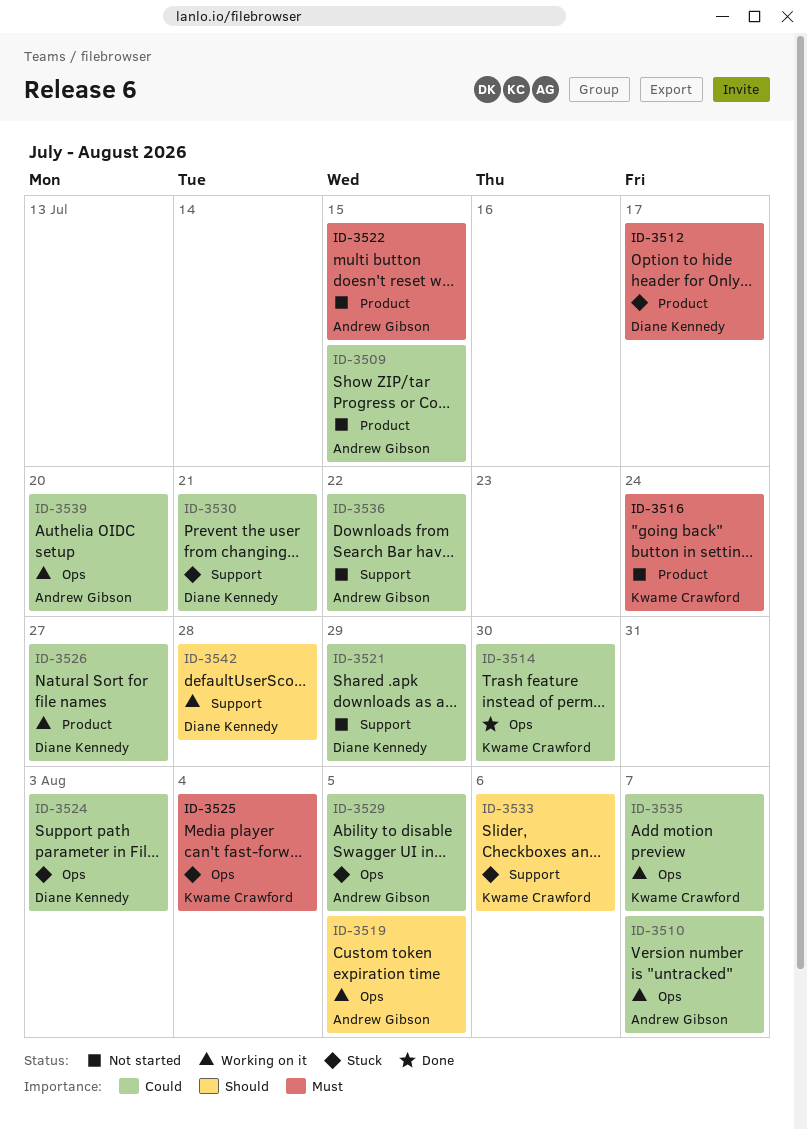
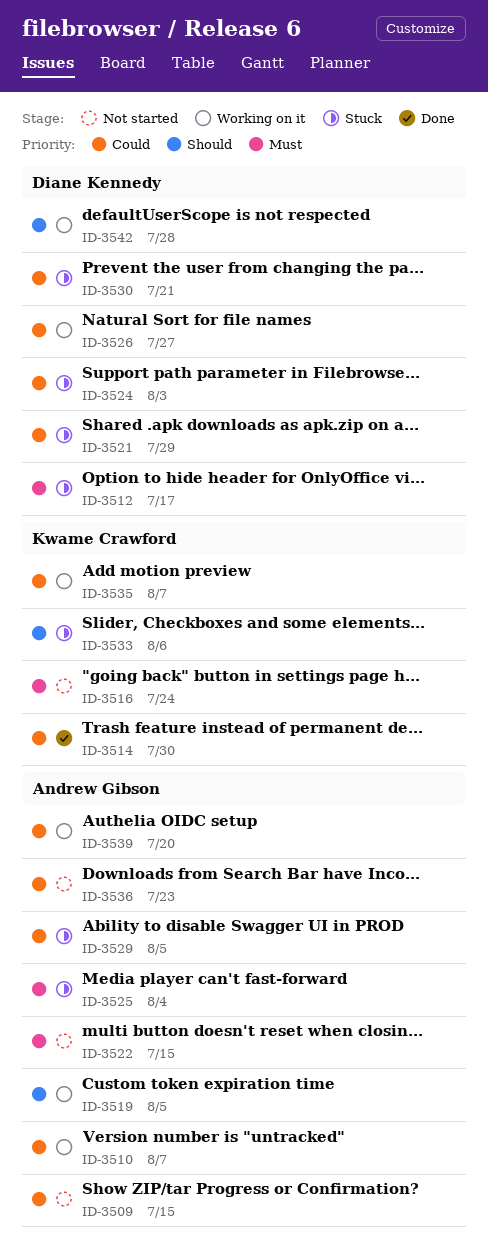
ID-3521, status: Not started -> Stuck
ID-3525, owner: Kwame Crawford -> Andrew Gibson
ID-3536, due: Jul 22 -> Jul 23

